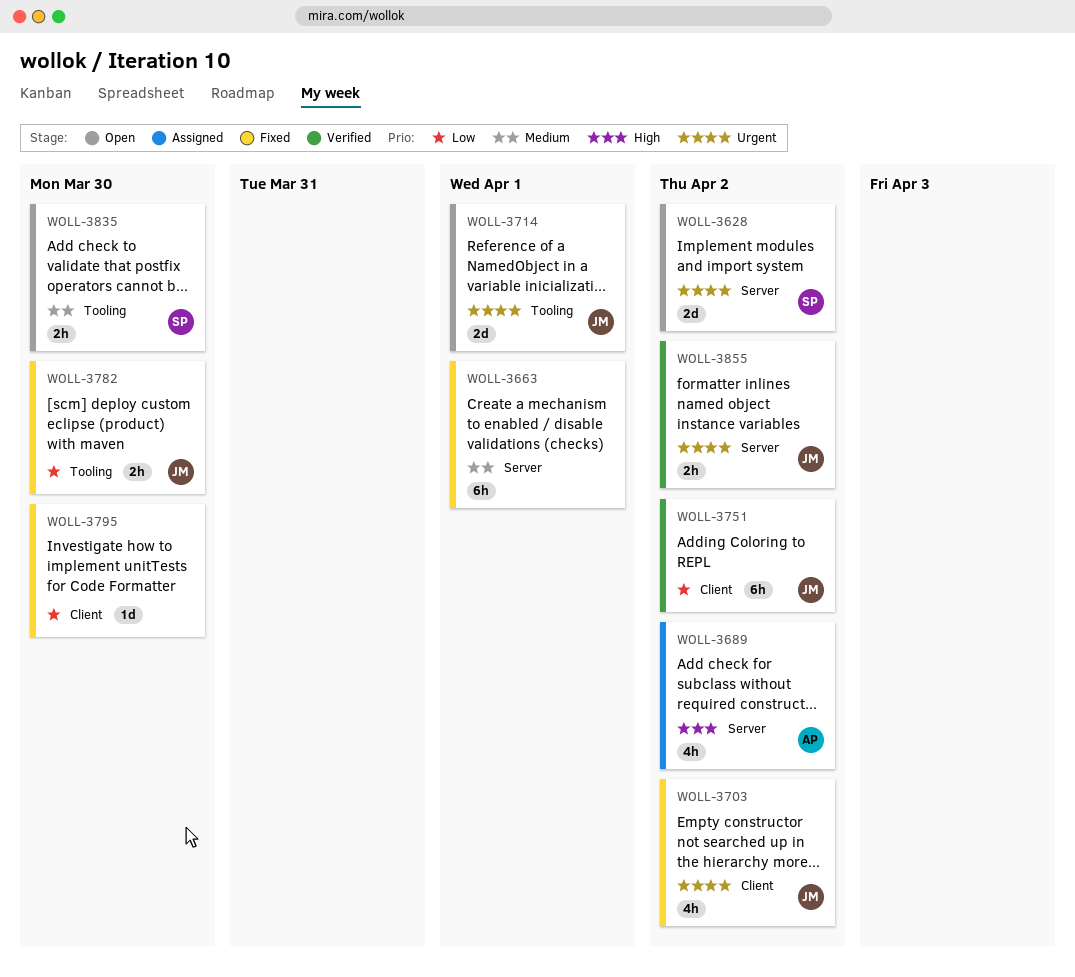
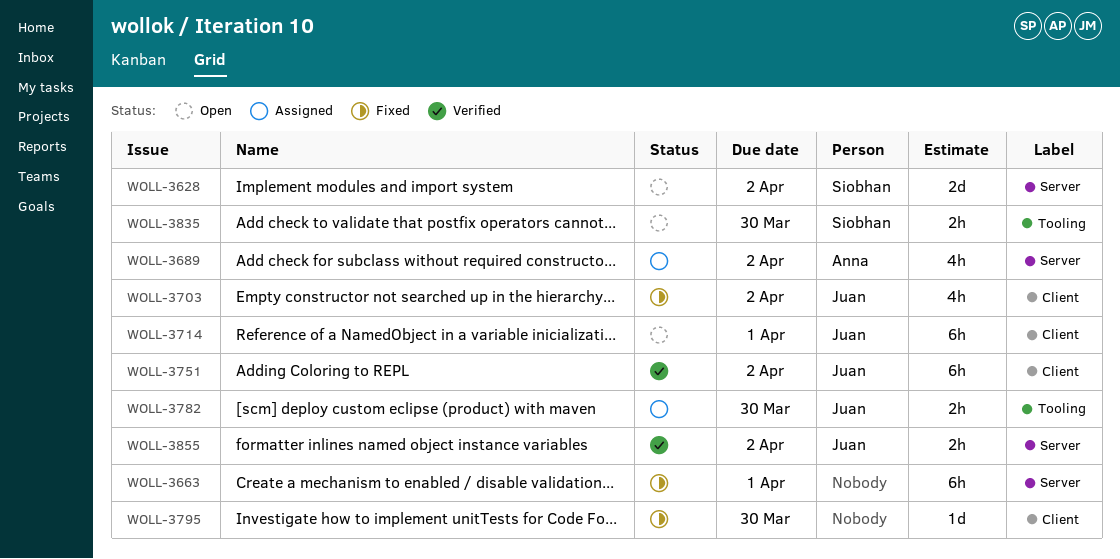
WOLL-3714, label: Tooling -> Client
WOLL-3714, estimate: 2d -> 6h
WOLL-3782, status: Fixed -> Assigned

